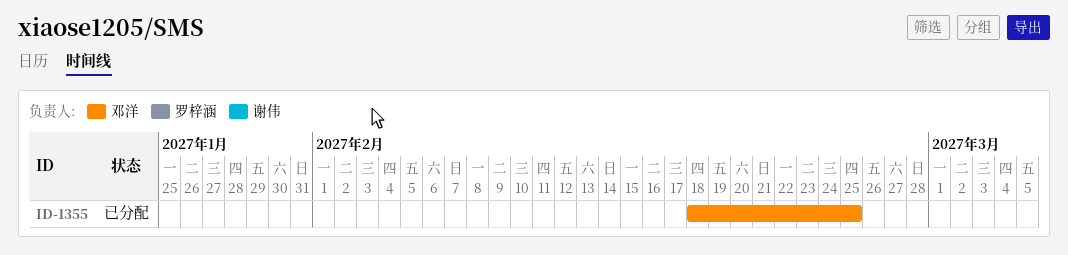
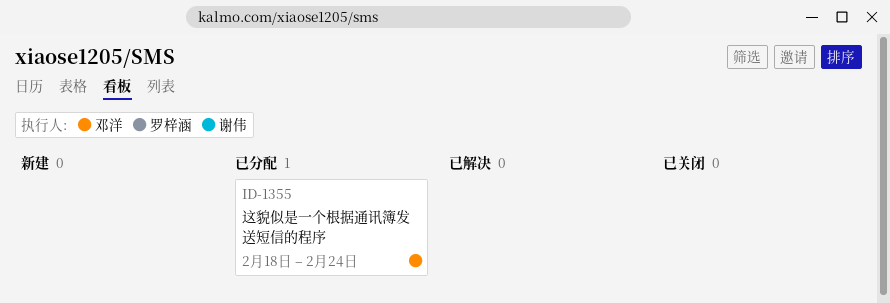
ID-1355, due: Feb 25 -> Feb 24

